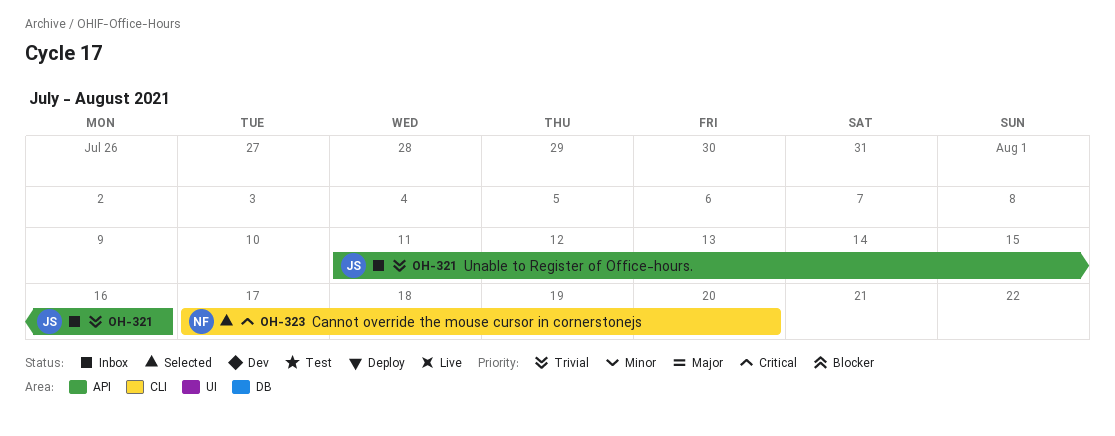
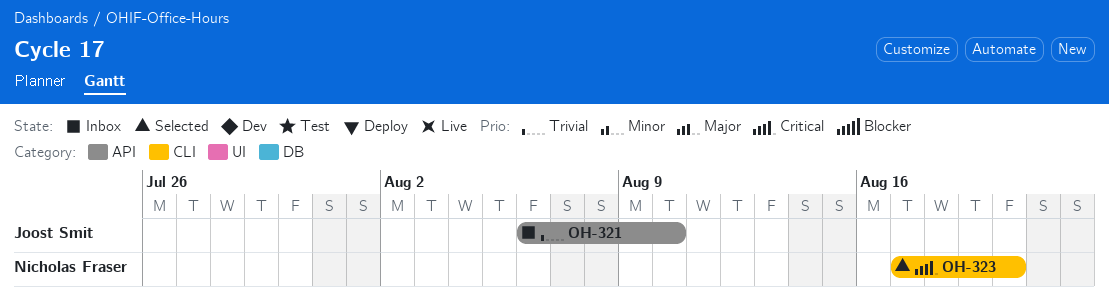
OH-321, start: Aug 11 -> Aug 6
OH-321, due: Aug 16 -> Aug 10

